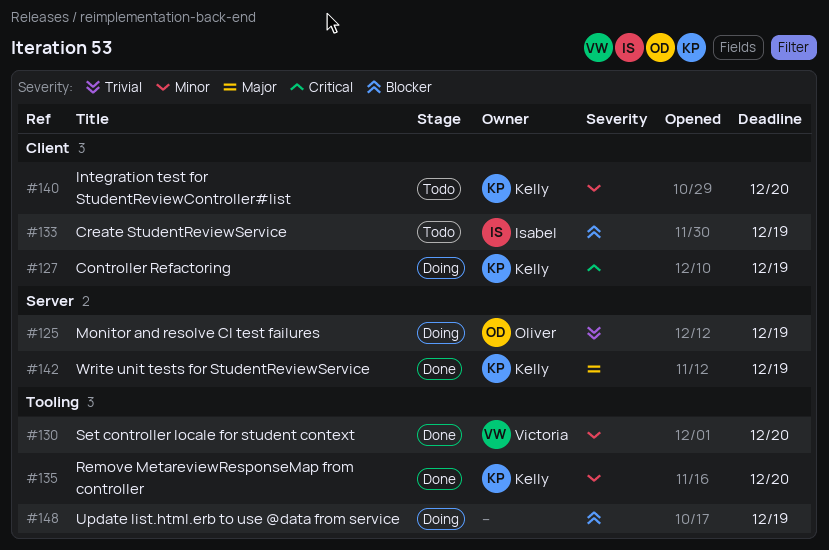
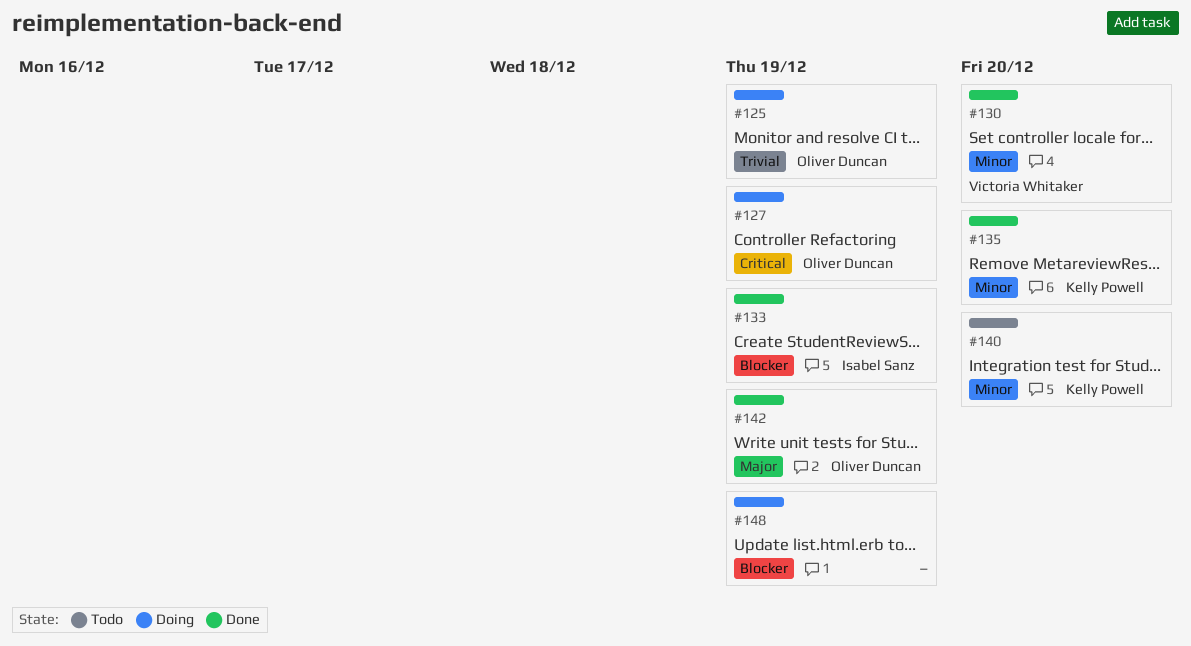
#127, owner: Kelly Powell -> Oliver Duncan
#133, status: Todo -> Done
#142, owner: Kelly Powell -> Oliver Duncan

